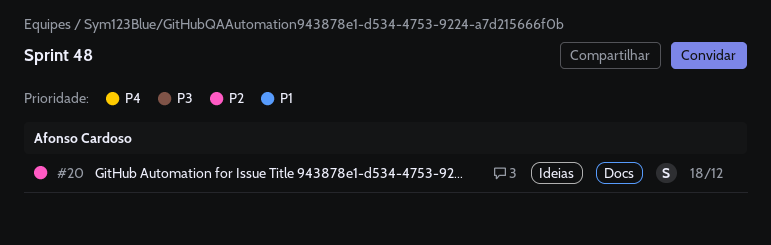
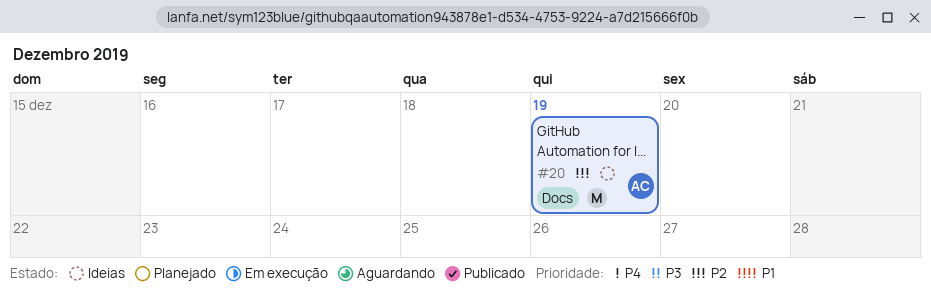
#20, estimate: S -> M
#20, due: Dec 18 -> Dec 19

